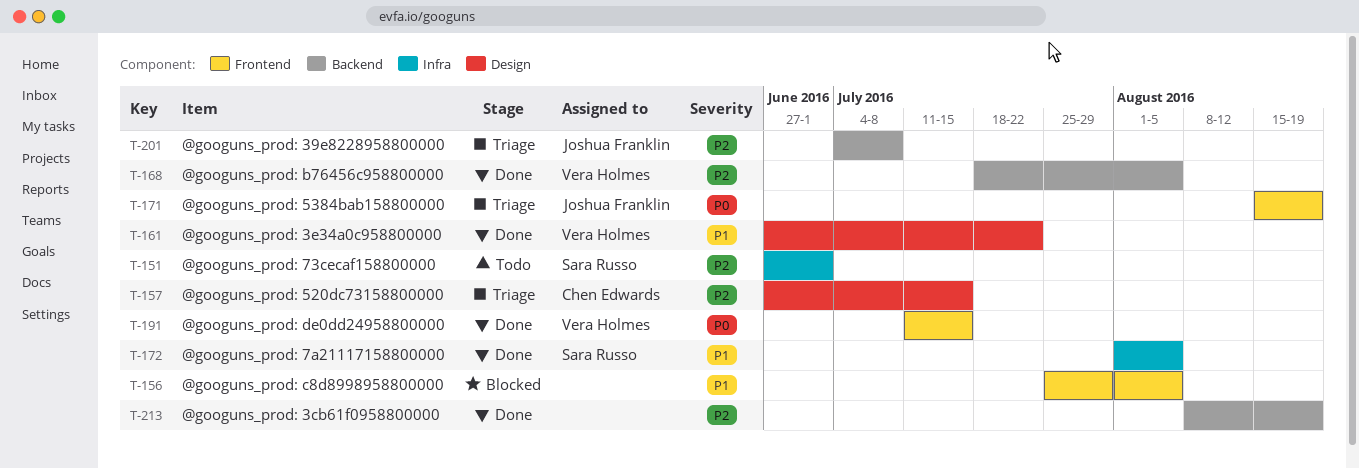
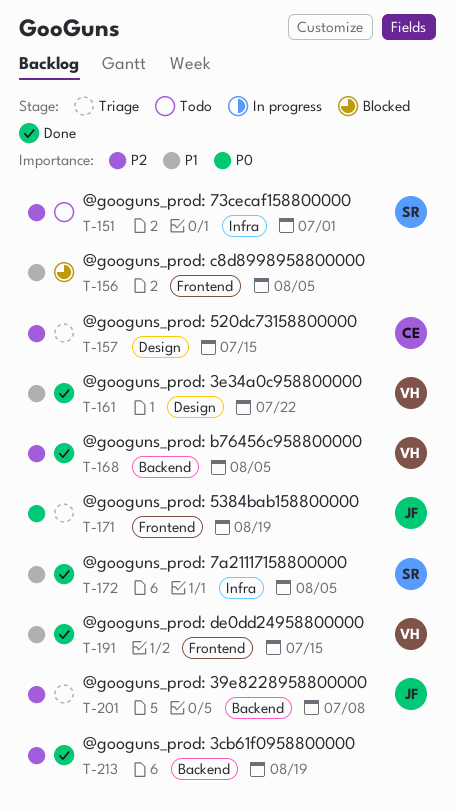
T-191, priority: P0 -> P1

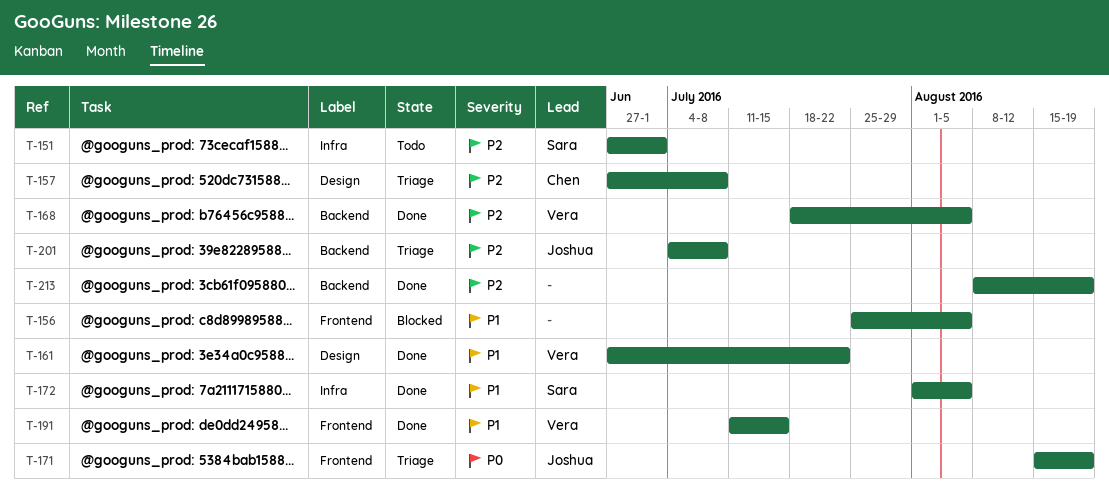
T-157, due: Jul 15 -> Jul 8

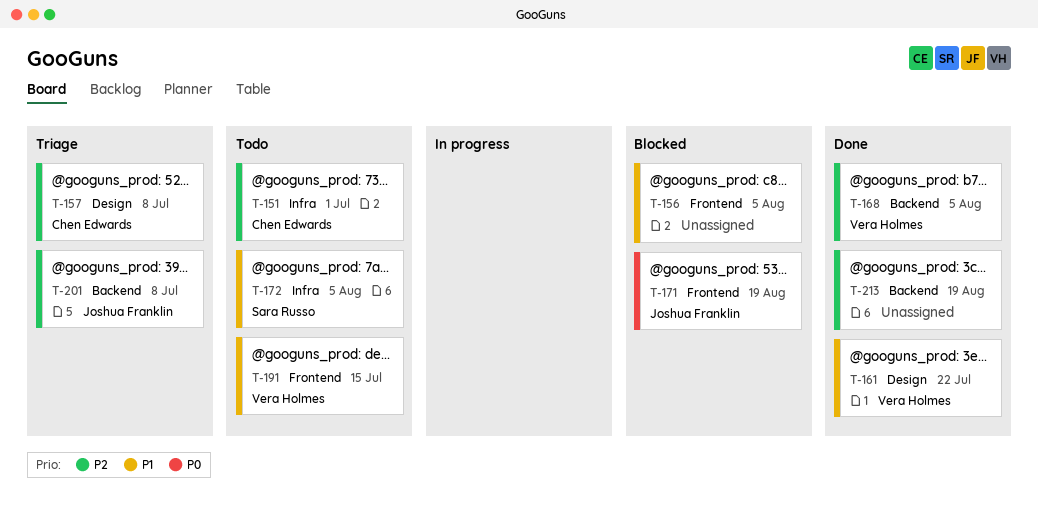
T-151, owner: Sara Russo -> Chen Edwards
T-171, status: Triage -> Blocked
T-172, status: Done -> Todo
T-191, status: Done -> Todo

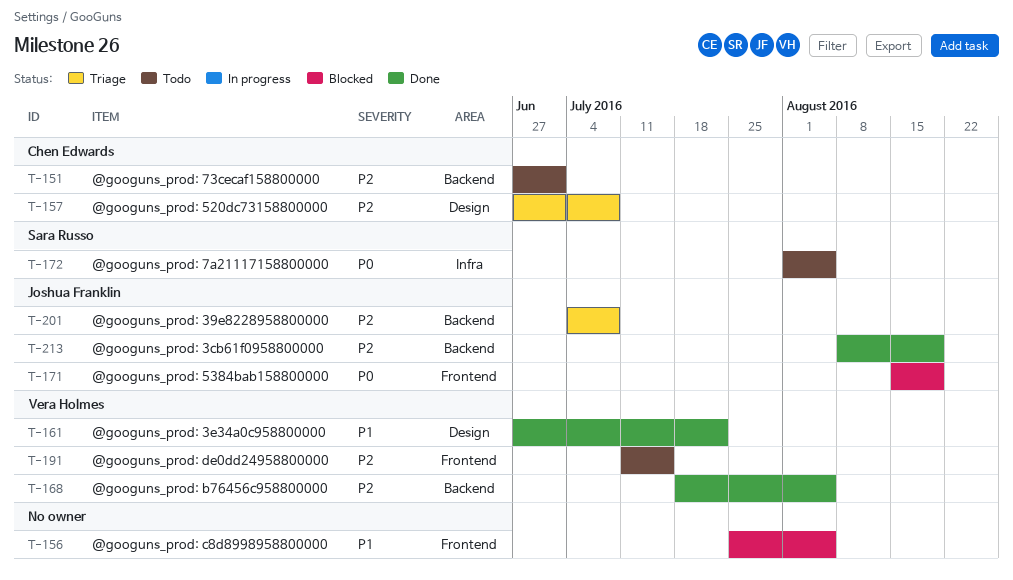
T-151, label: Infra -> Backend
T-172, priority: P1 -> P0
T-191, priority: P1 -> P2
T-213, owner: none -> Joshua Franklin

